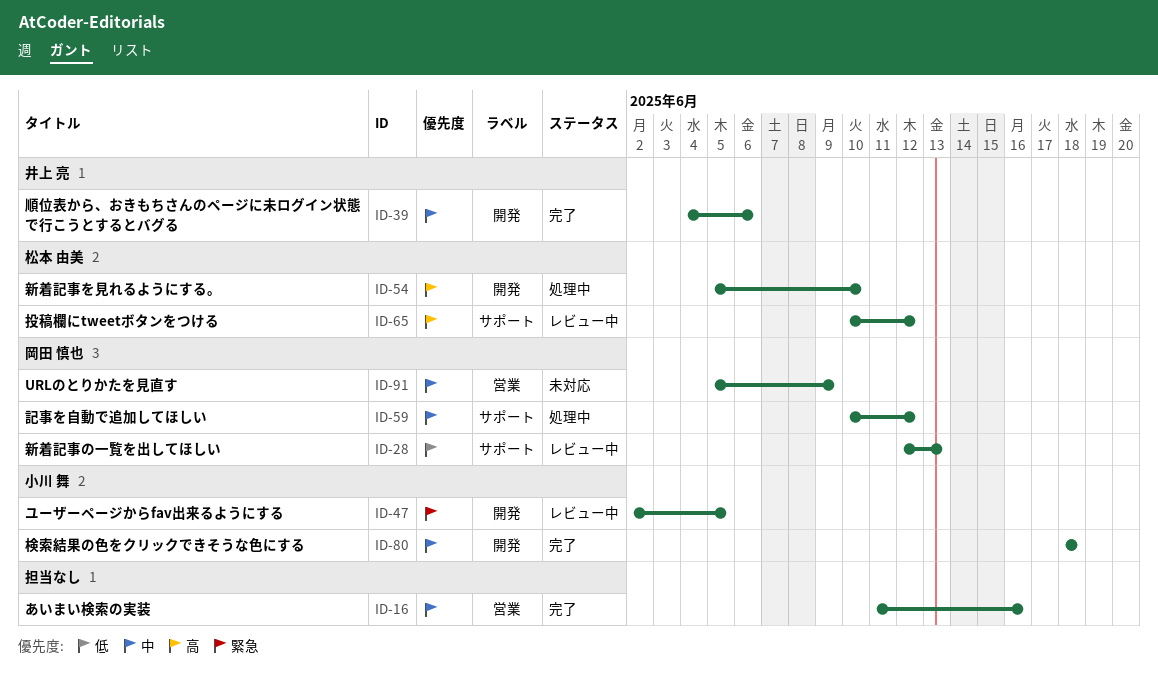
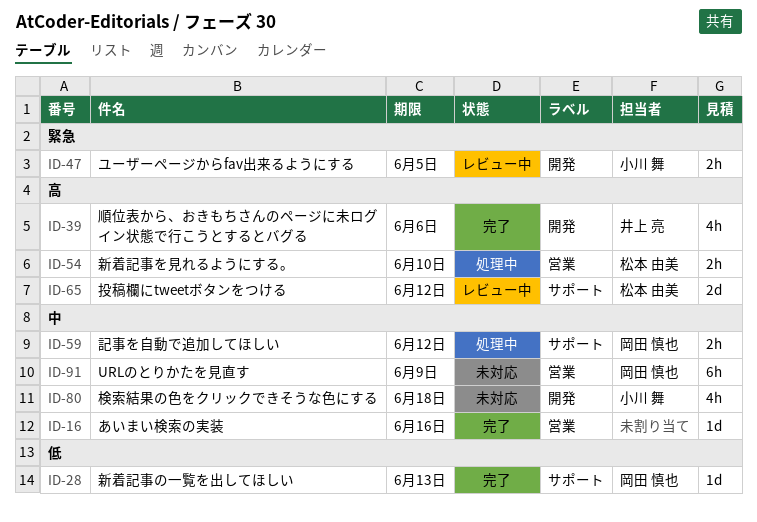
ID-28, status: レビュー中 -> 完了
ID-39, priority: 中 -> 高
ID-54, label: 開発 -> 営業
ID-80, status: 完了 -> 未対応

